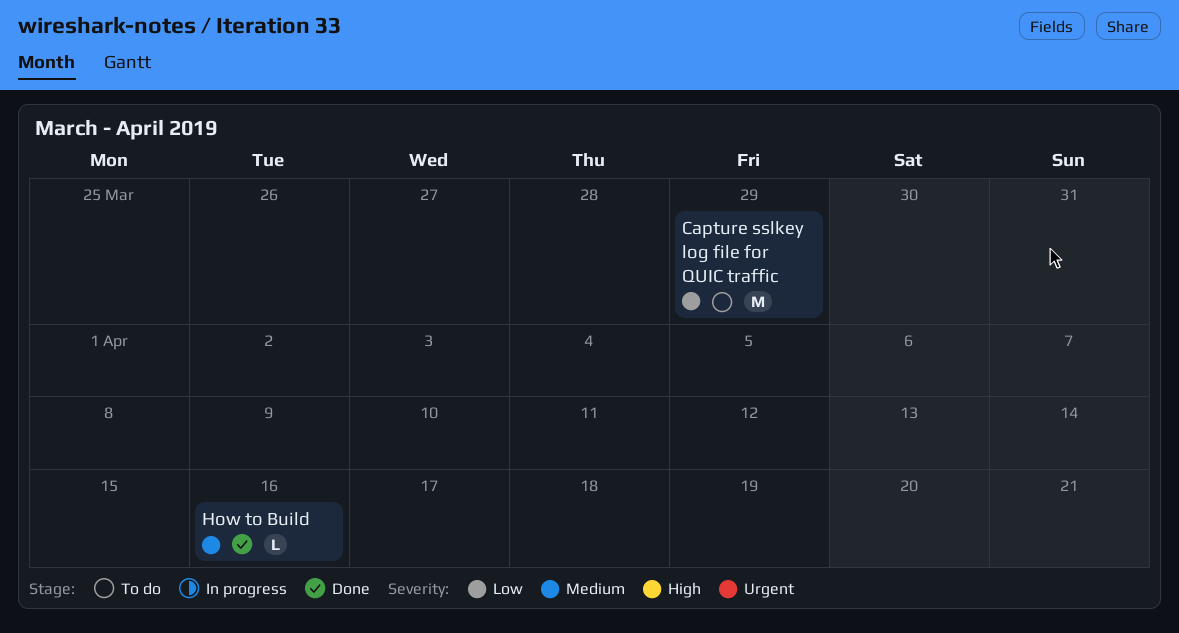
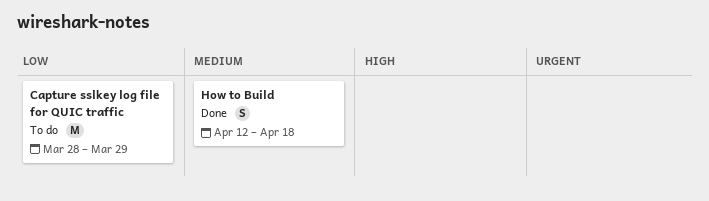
How to Build, estimate: L -> S
How to Build, due: Apr 16 -> Apr 18

